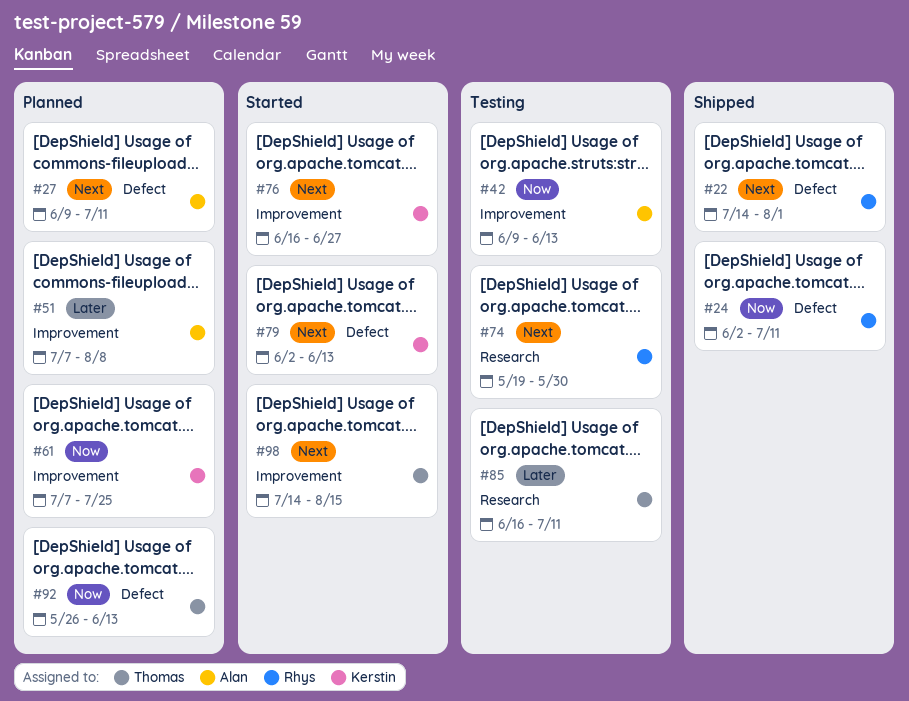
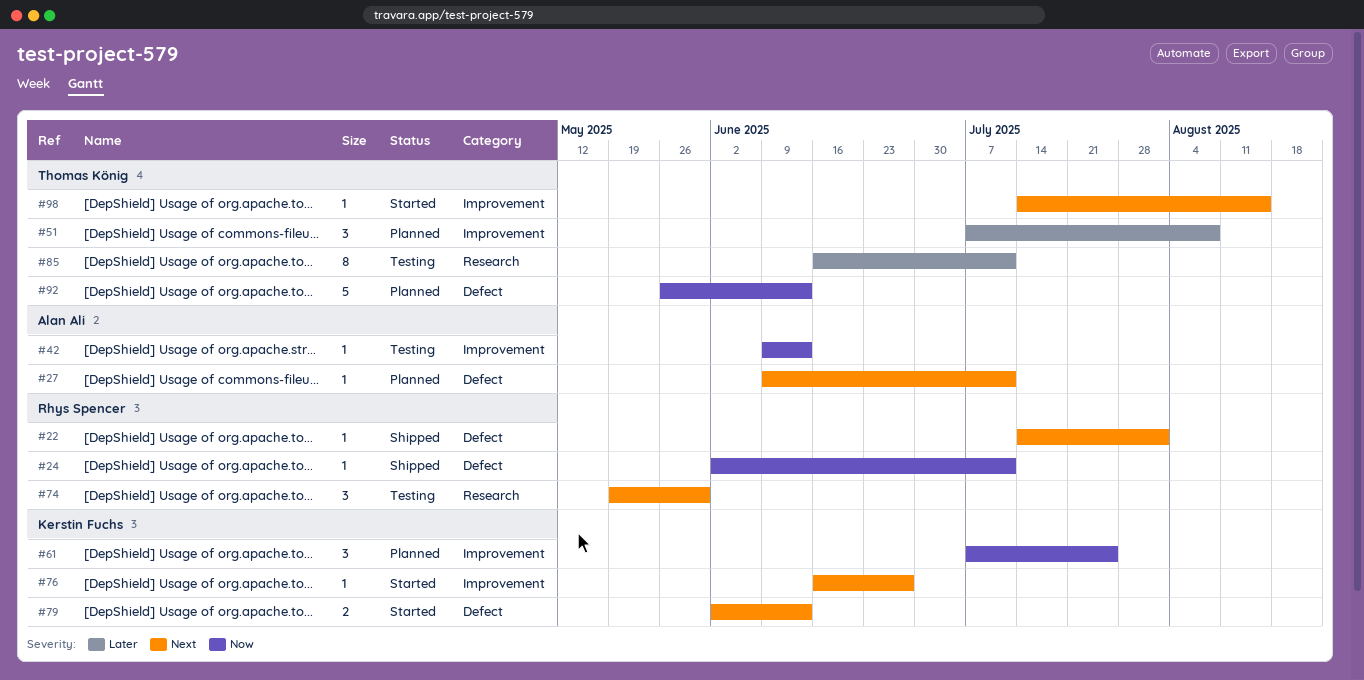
#51, owner: Alan Ali -> Thomas König

